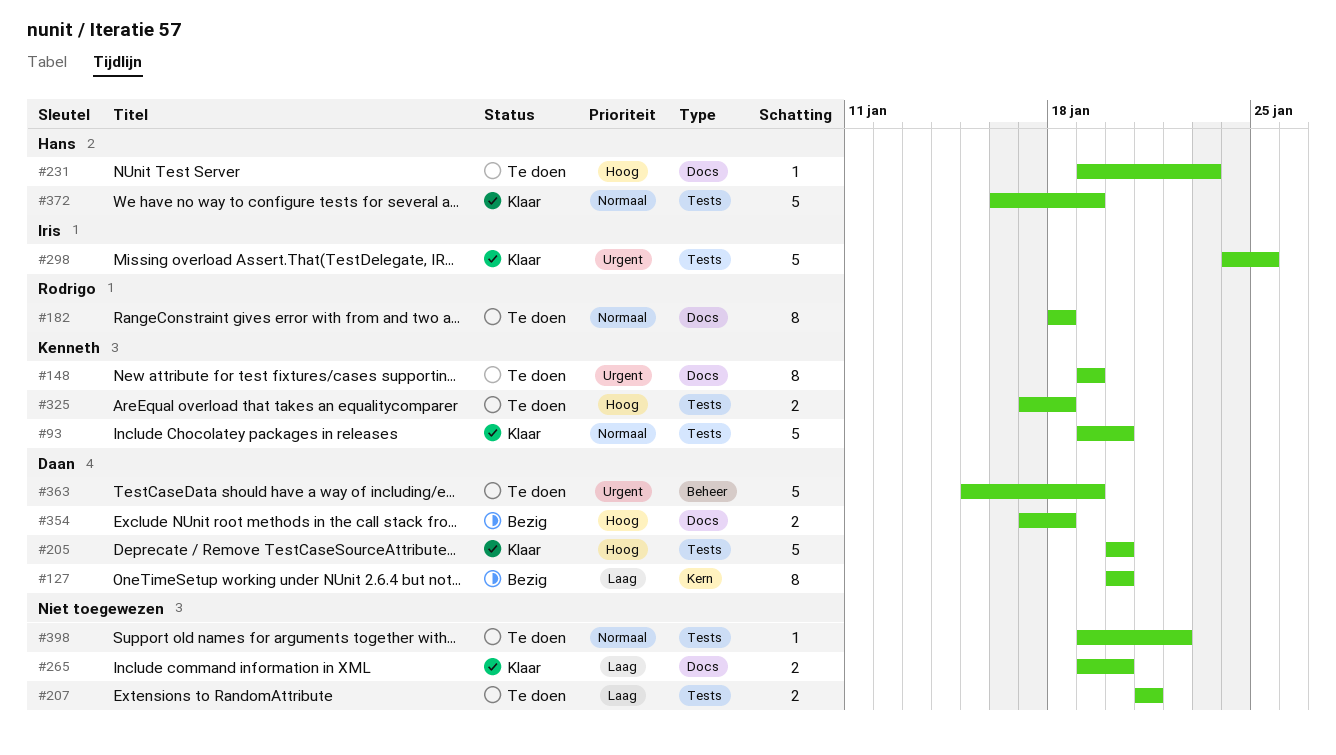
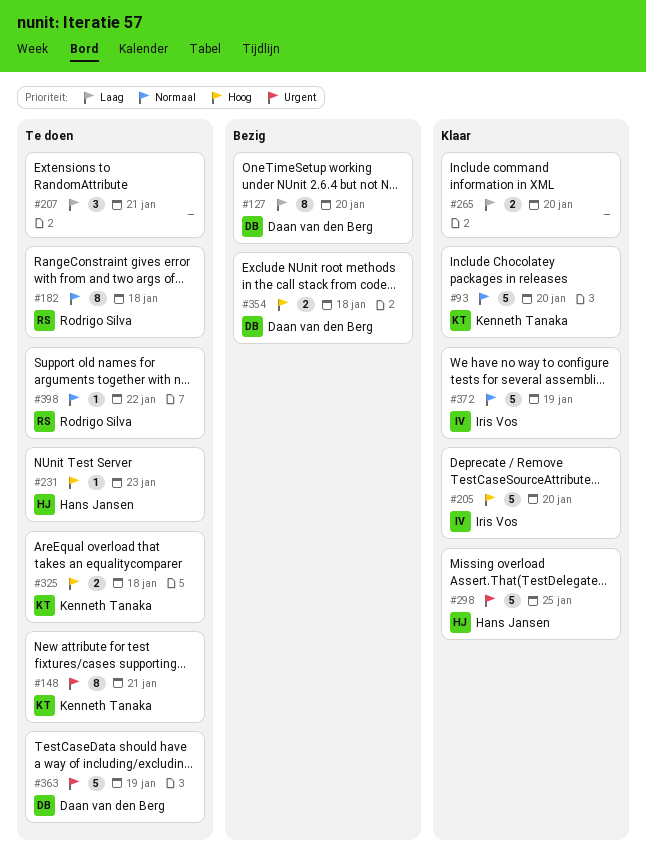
#148, due: Jan 19 -> Jan 21
#205, owner: Daan van den Berg -> Iris Vos
#207, estimate: 2 -> 3
#298, owner: Iris Vos -> Hans Jansen
#372, owner: Hans Jansen -> Iris Vos
#398, owner: none -> Rodrigo Silva

